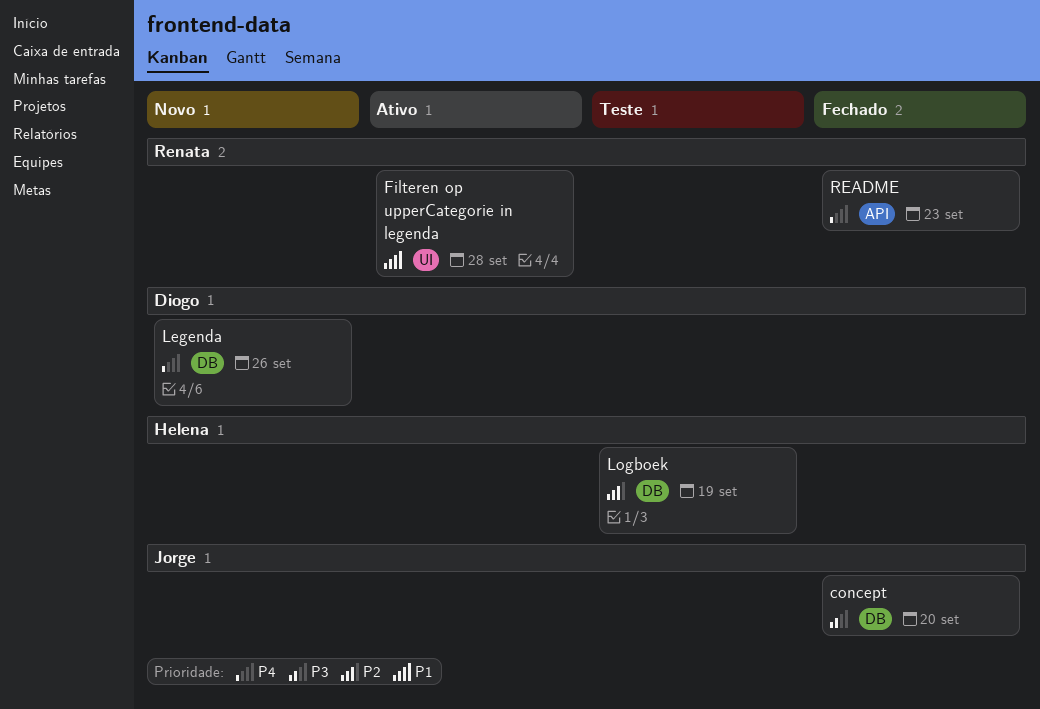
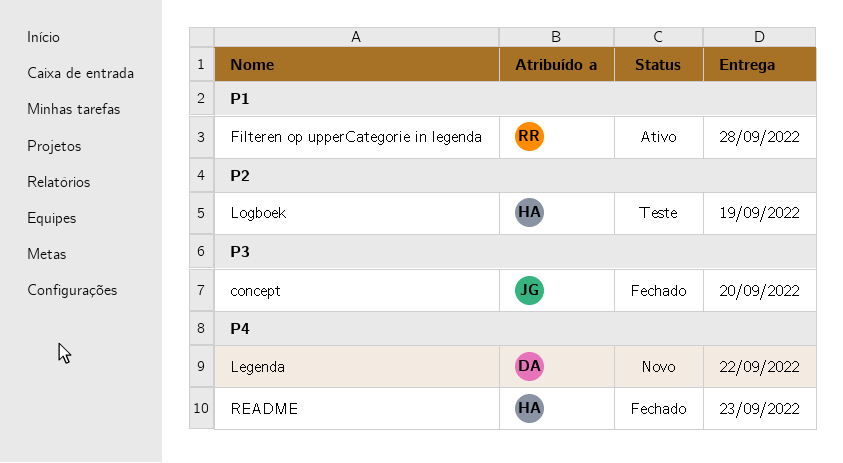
Legenda, due: Sep 26 -> Sep 22
README, owner: Renata -> Helena

